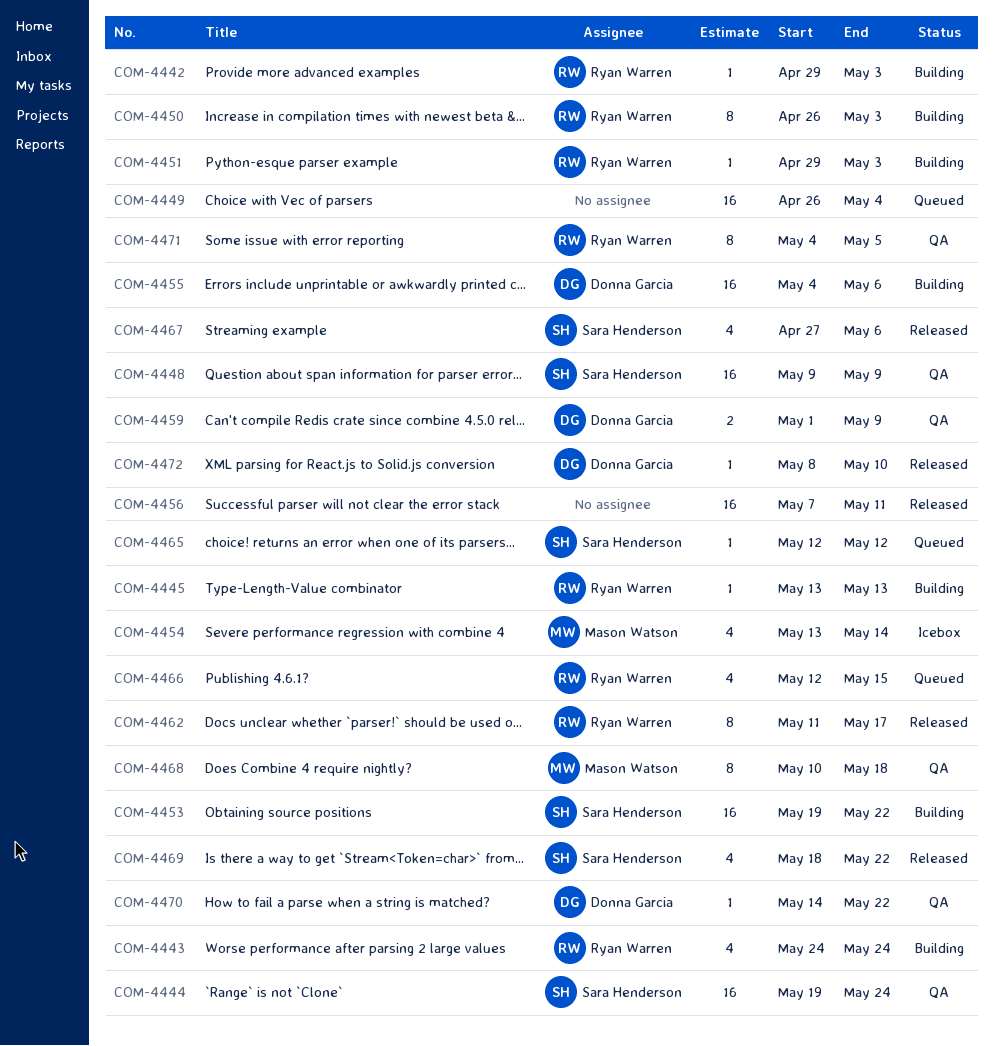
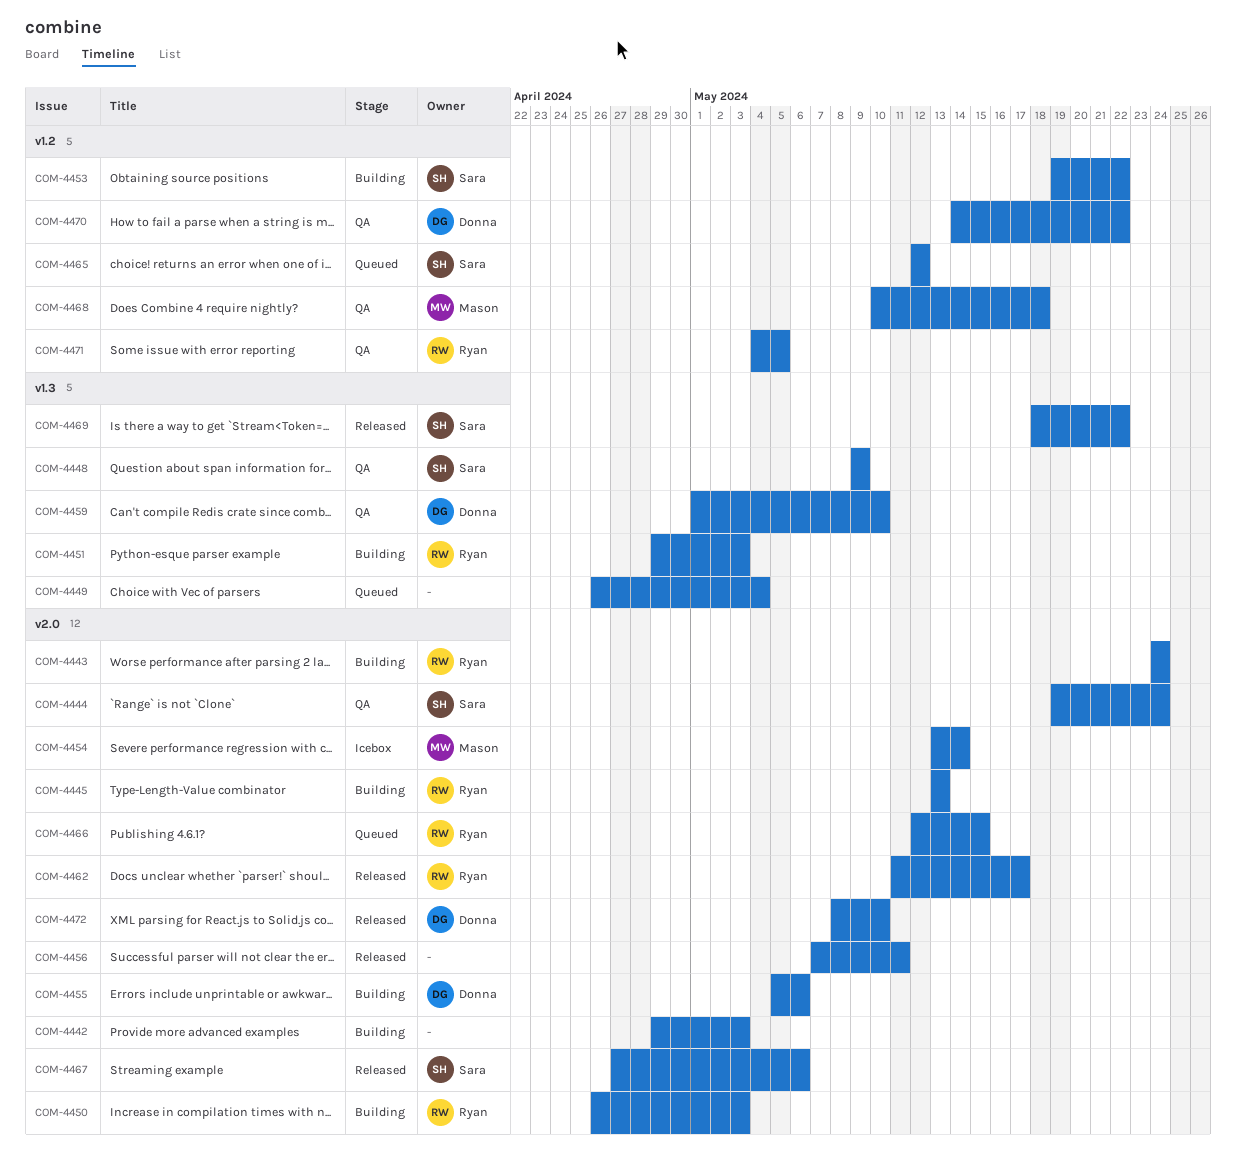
COM-4442, owner: Ryan Warren -> none
COM-4455, start: May 4 -> May 5
COM-4459, due: May 9 -> May 10

